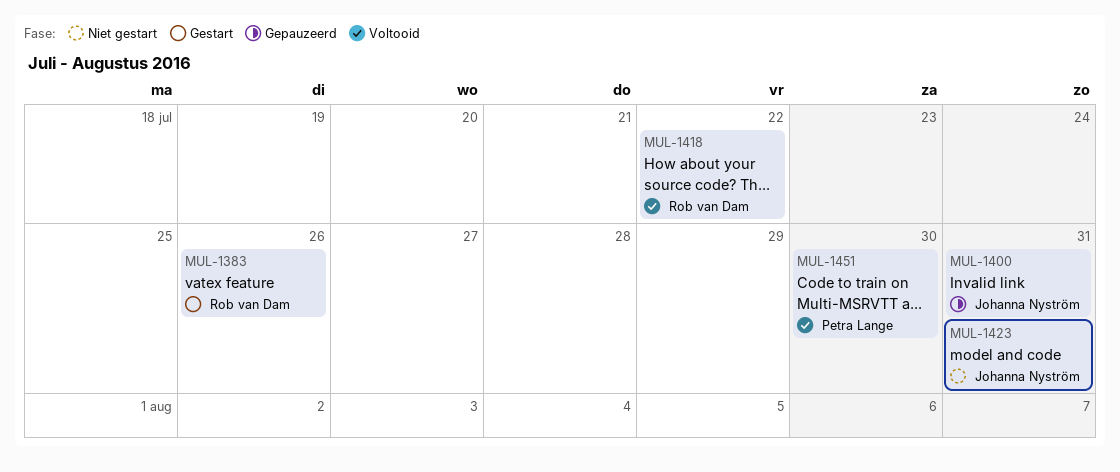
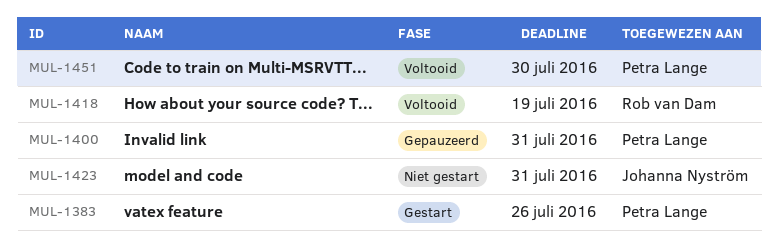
MUL-1383, owner: Rob van Dam -> Petra Lange
MUL-1400, owner: Johanna Nyström -> Petra Lange
MUL-1418, due: Jul 22 -> Jul 19

